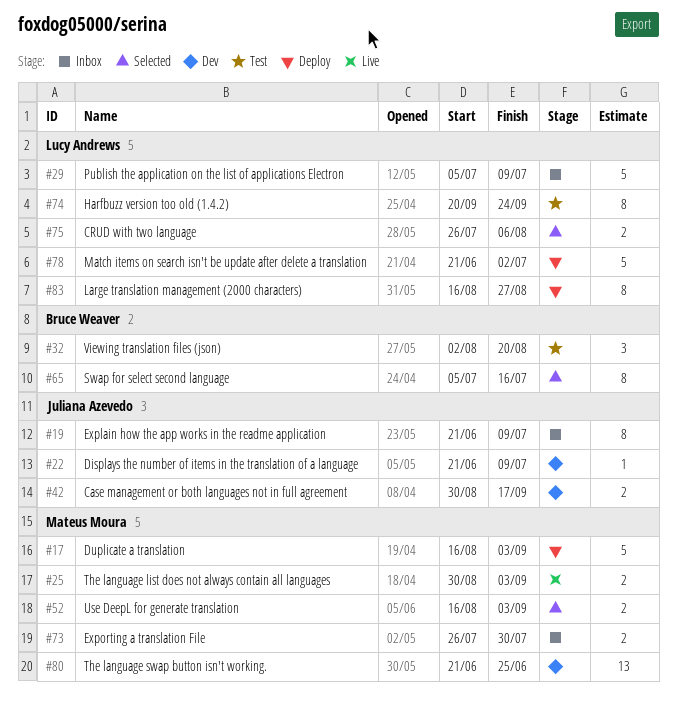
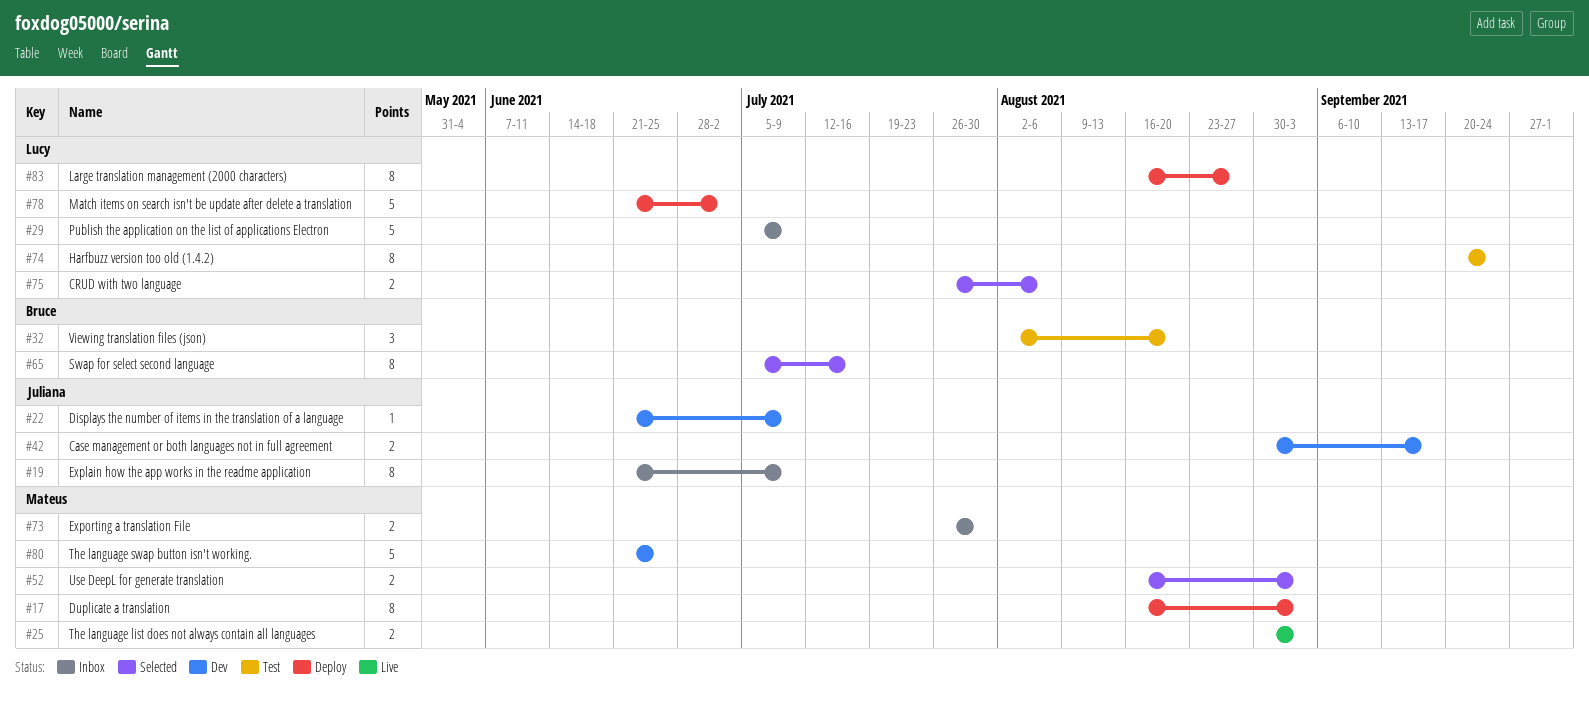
#17, estimate: 5 -> 8
#80, estimate: 13 -> 5

